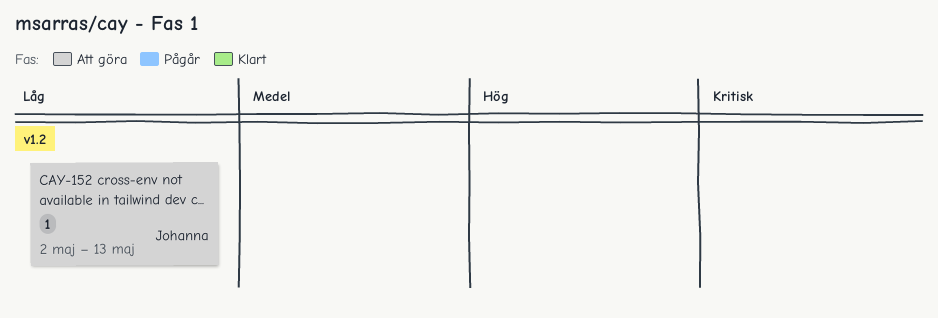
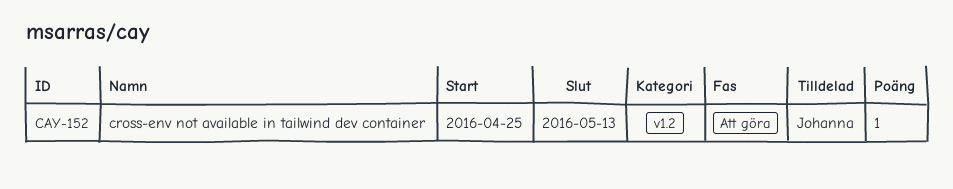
CAY-152, start: May 2 -> Apr 25

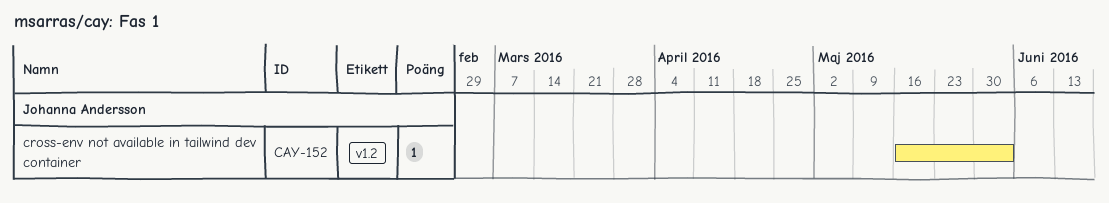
CAY-152, start: Apr 25 -> May 16
CAY-152, due: May 13 -> Jun 3

